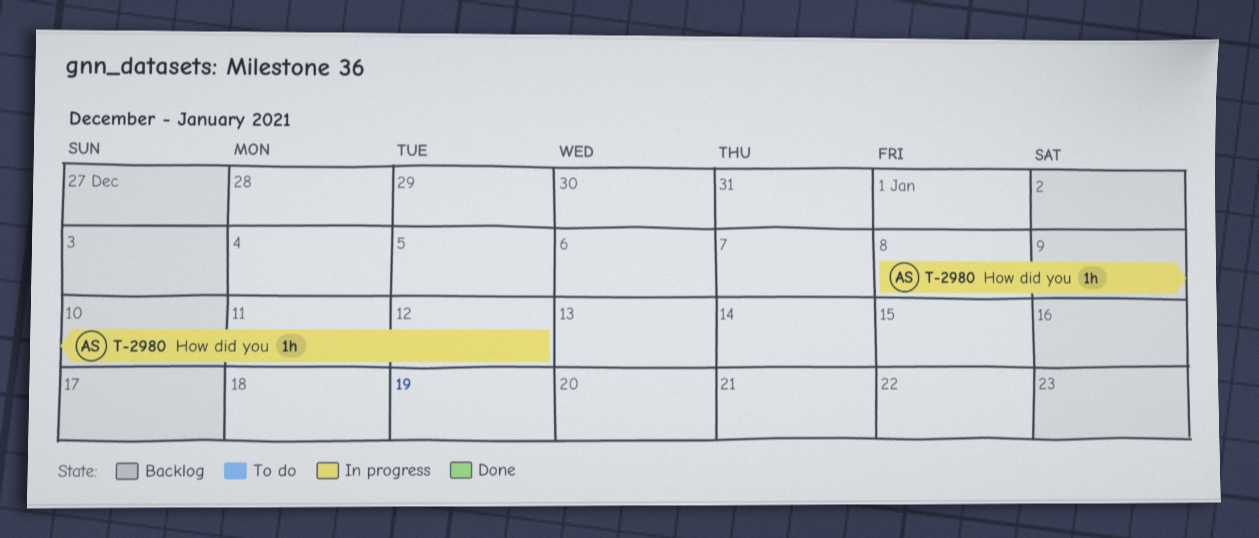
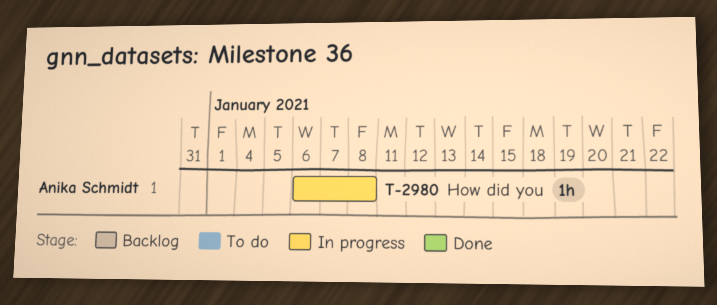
T-2980, start: Jan 8 -> Jan 6
T-2980, due: Jan 12 -> Jan 8

